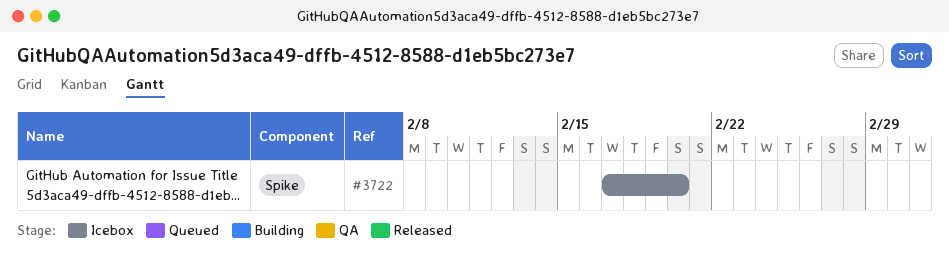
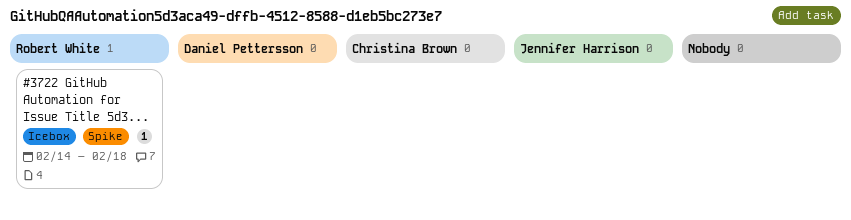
#3722, start: Feb 17 -> Feb 14
#3722, due: Feb 20 -> Feb 18

